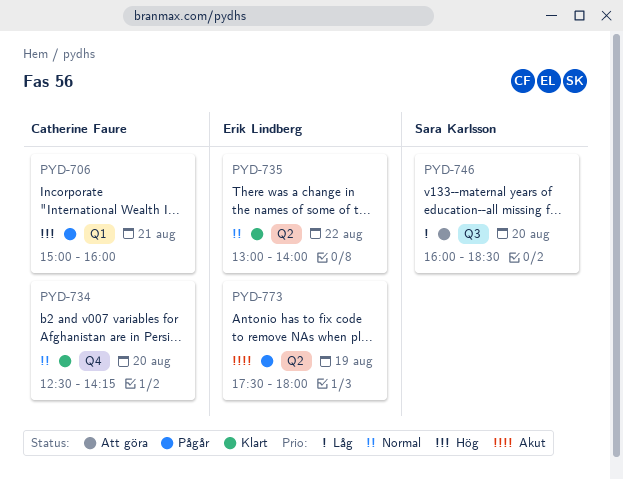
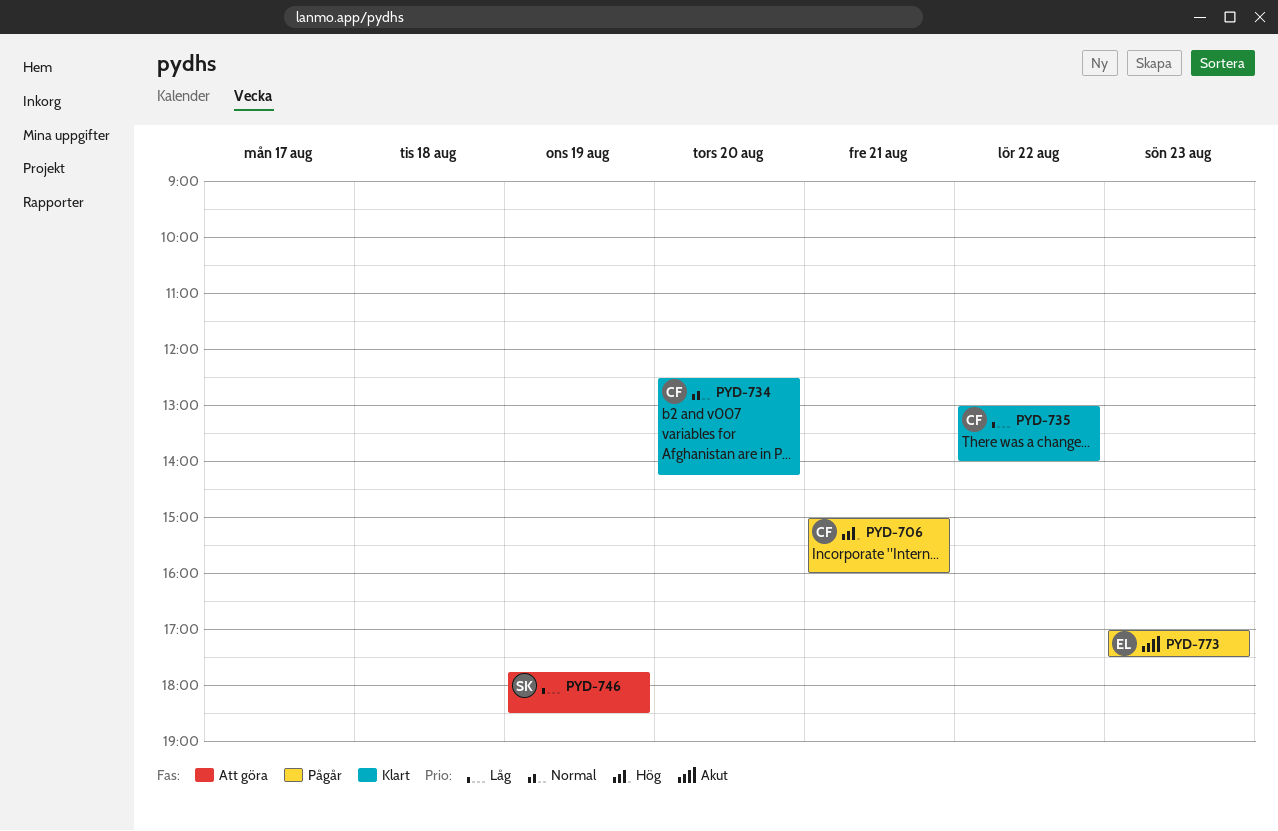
PYD-735, owner: Erik Lindberg -> Catherine Faure
PYD-735, priority: Normal -> Låg
PYD-746, day: Aug 20 -> Aug 19
PYD-746, begins: 16:00 -> 17:45
PYD-773, day: Aug 19 -> Aug 23
PYD-773, begins: 17:30 -> 17:00
PYD-773, ends: 18:00 -> 17:30

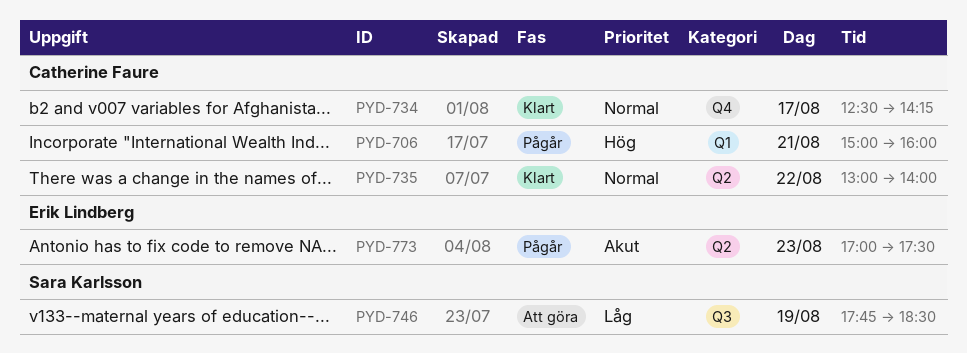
PYD-734, day: Aug 20 -> Aug 17
PYD-735, priority: Låg -> Normal

